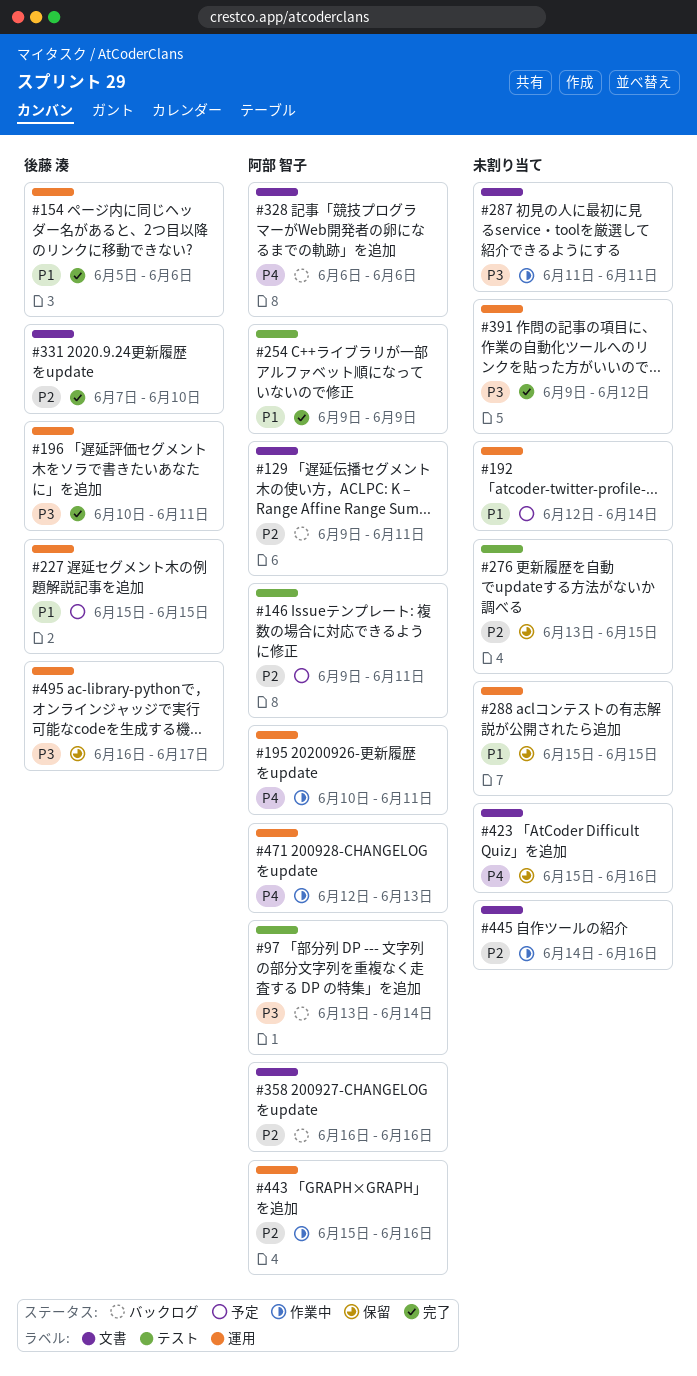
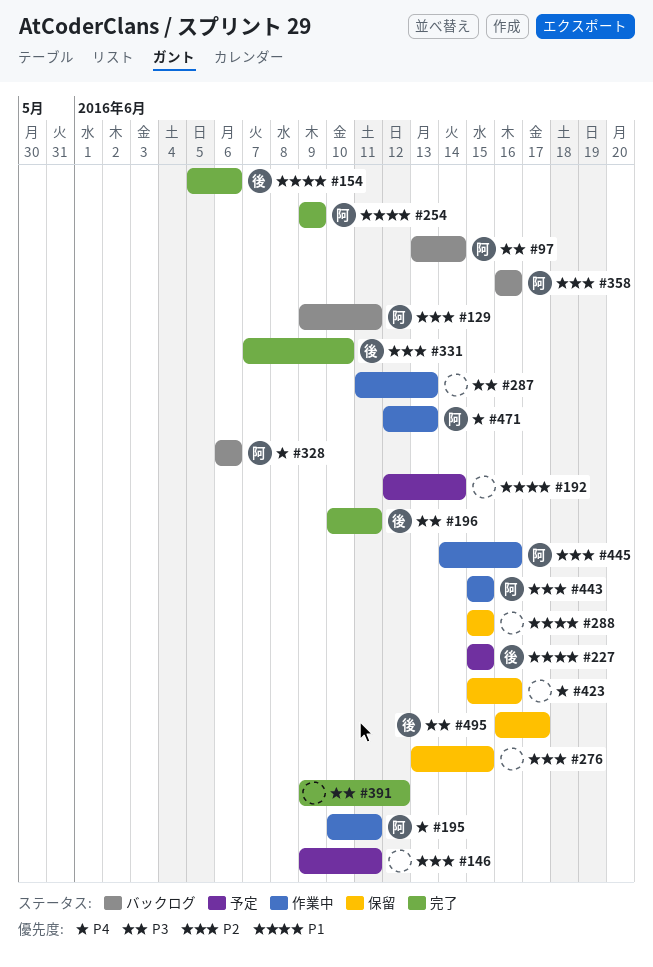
#146, owner: 阿部 智子 -> none
#287, due: Jun 11 -> Jun 13
#443, due: Jun 16 -> Jun 15
#445, owner: none -> 阿部 智子

